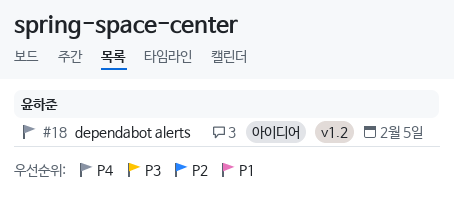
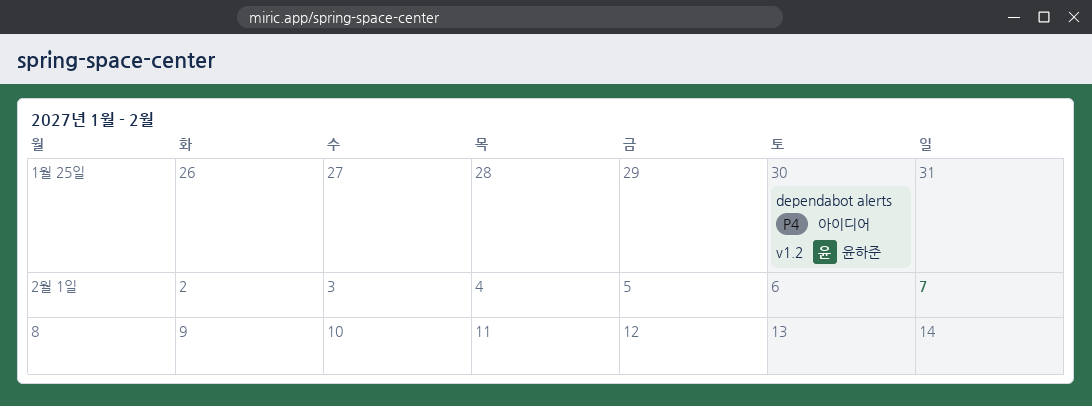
dependabot alerts, due: Feb 5 -> Jan 30

